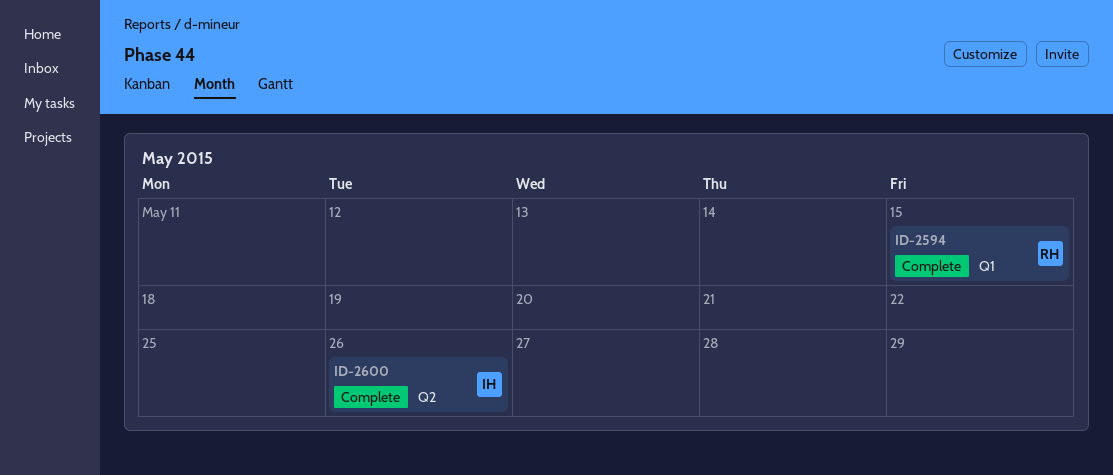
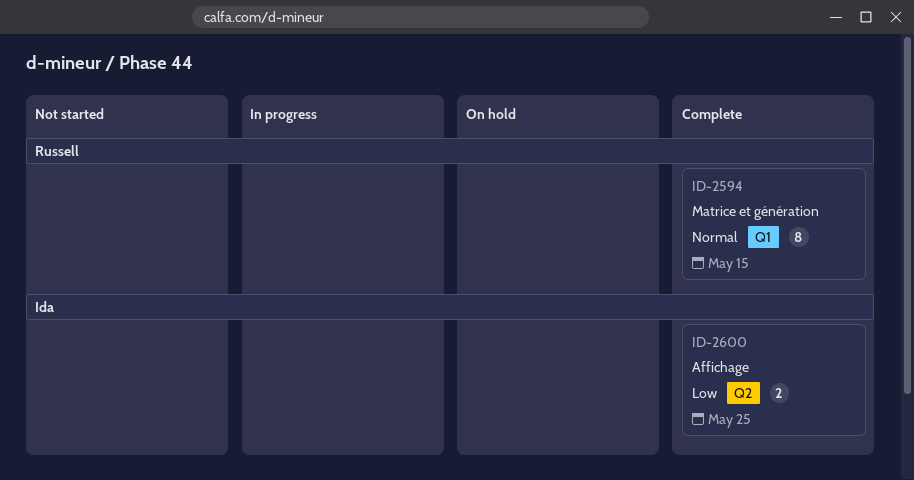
ID-2600, due: May 26 -> May 25

